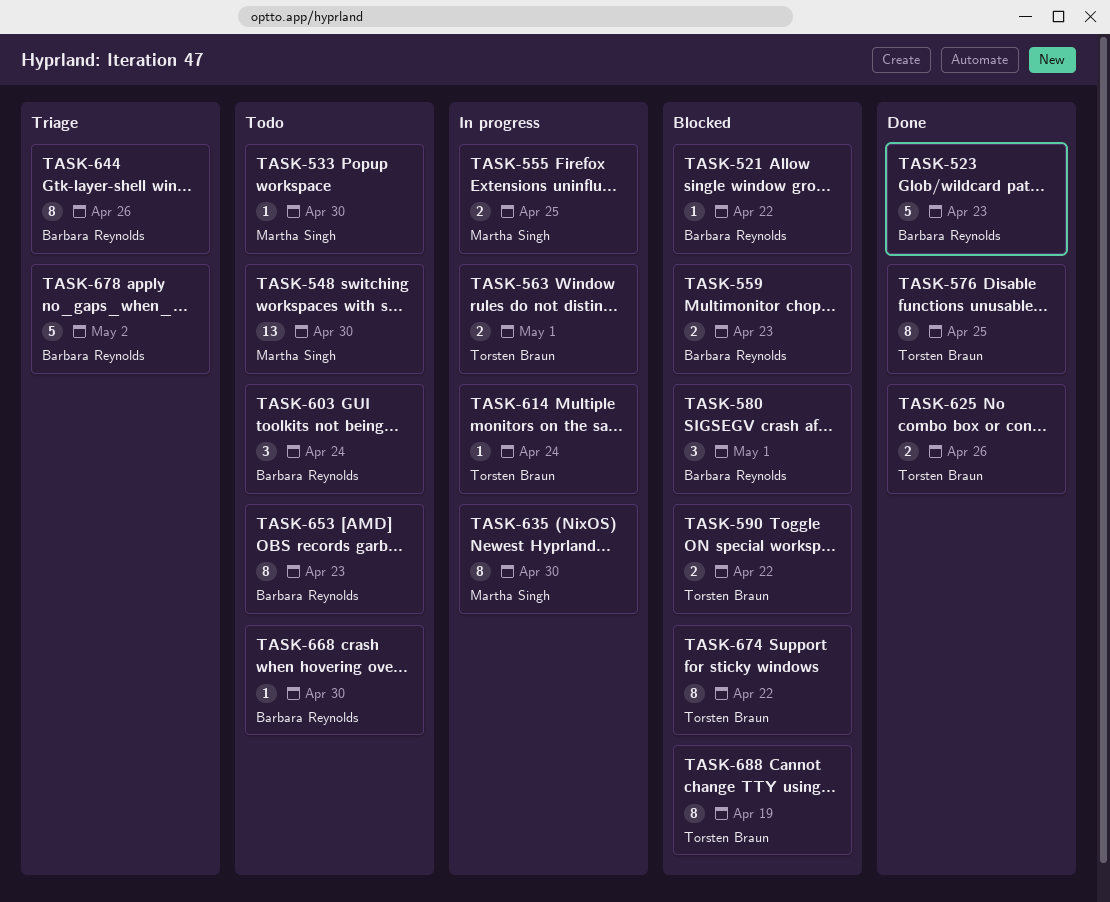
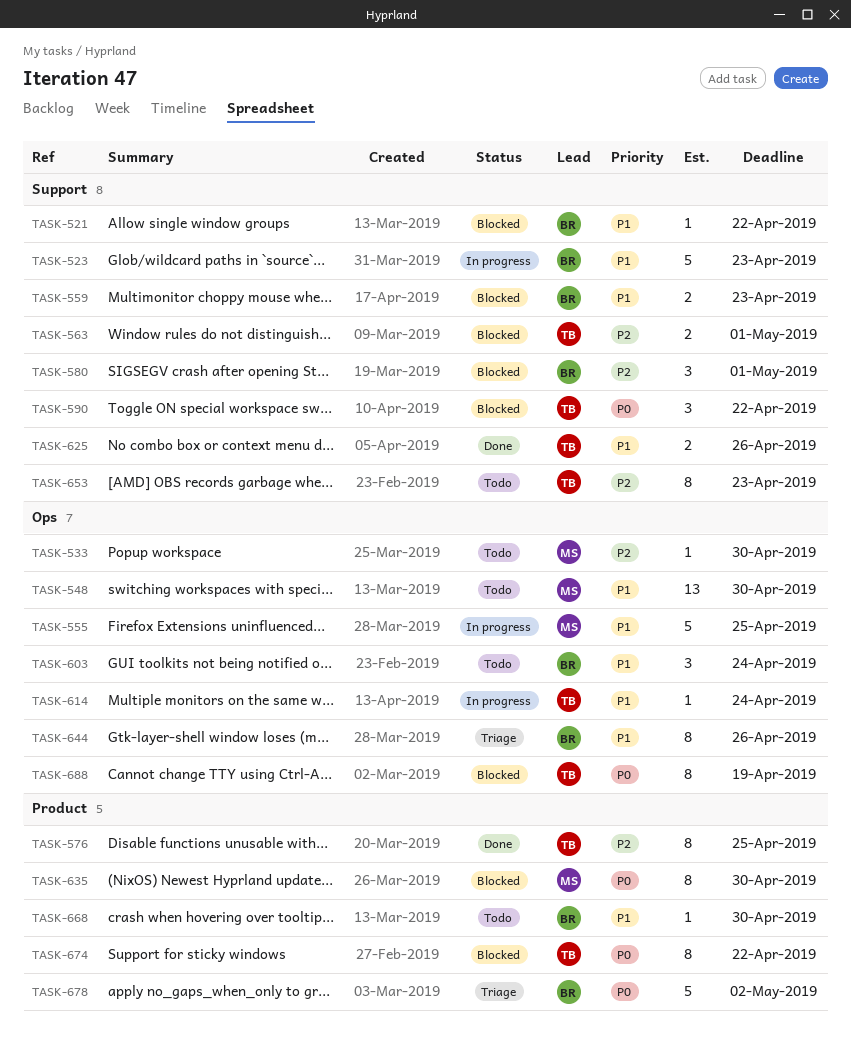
TASK-523, status: Done -> In progress
TASK-555, estimate: 2 -> 5
TASK-563, status: In progress -> Blocked
TASK-590, estimate: 2 -> 3
TASK-635, status: In progress -> Blocked
TASK-653, owner: Barbara Reynolds -> Torsten Braun

